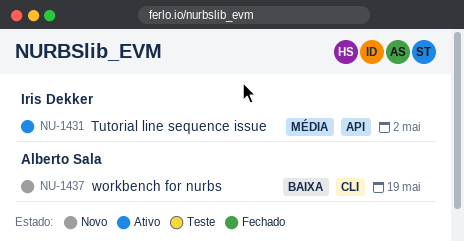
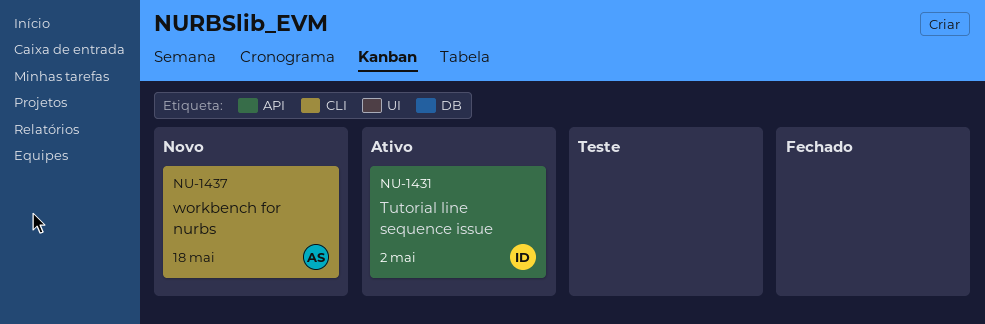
NU-1437, due: May 19 -> May 18

